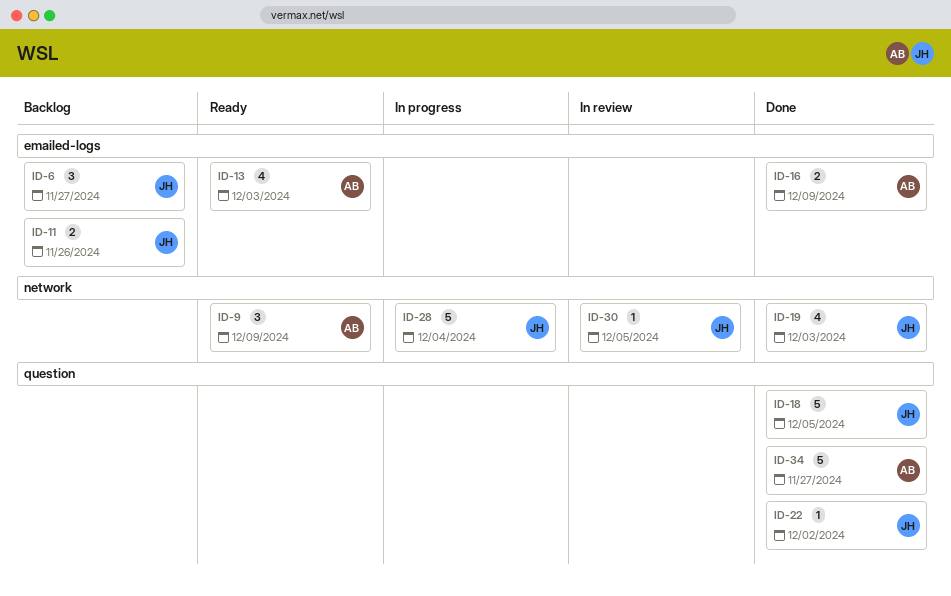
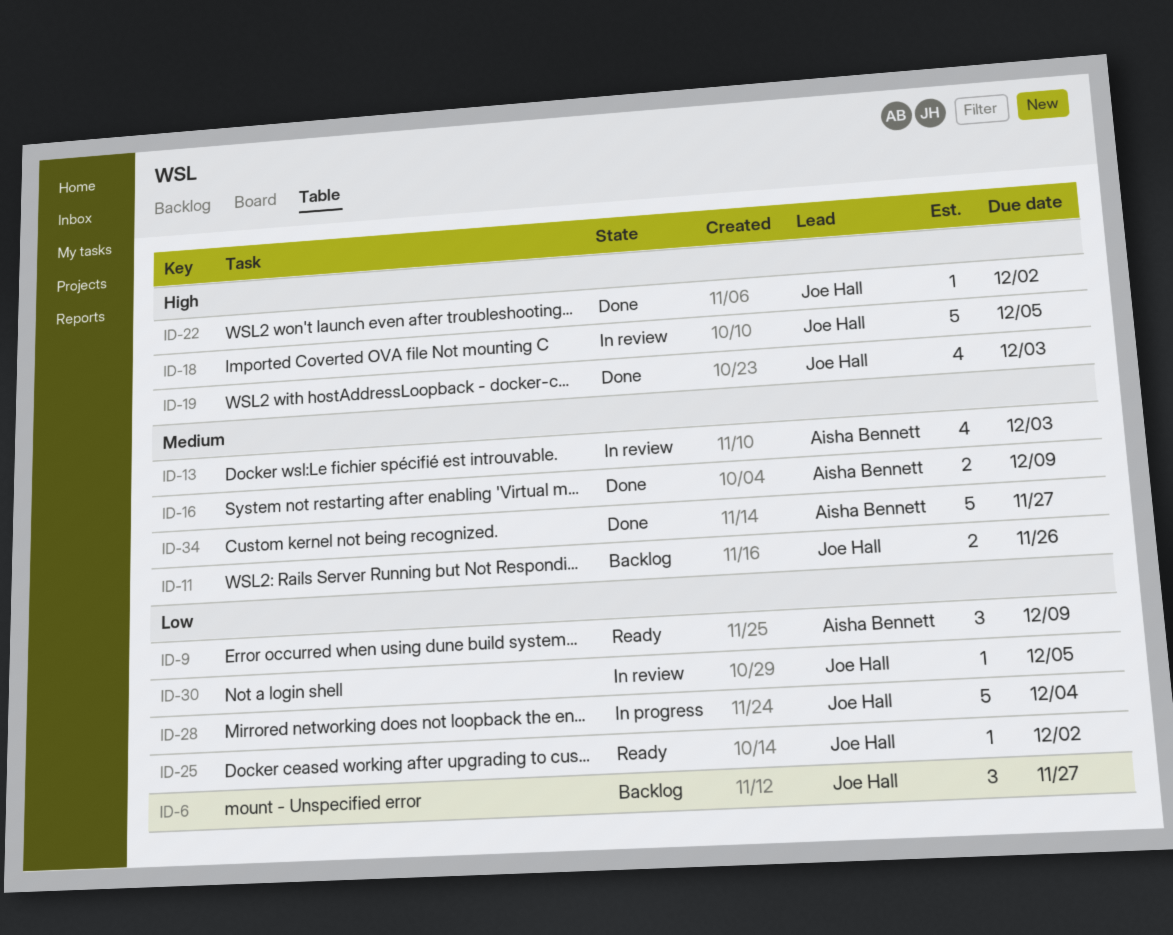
ID-13, status: Ready -> In review
ID-18, status: Done -> In review
ID-25: none -> present

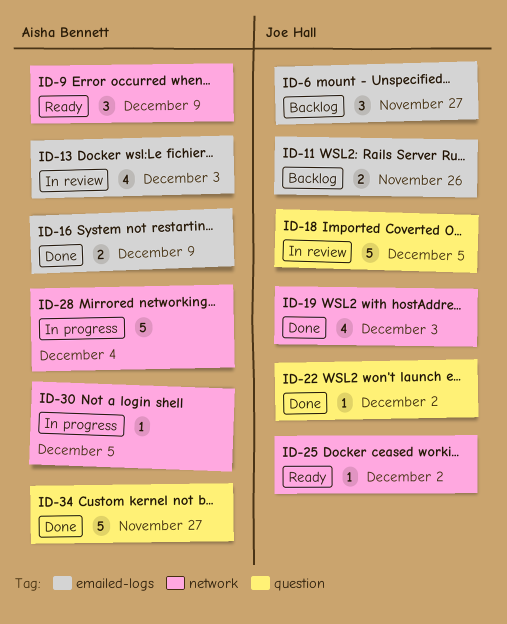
ID-28, owner: Joe Hall -> Aisha Bennett
ID-30, status: In review -> In progress
ID-30, owner: Joe Hall -> Aisha Bennett

